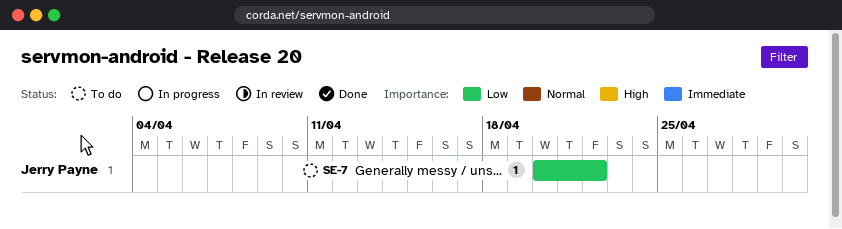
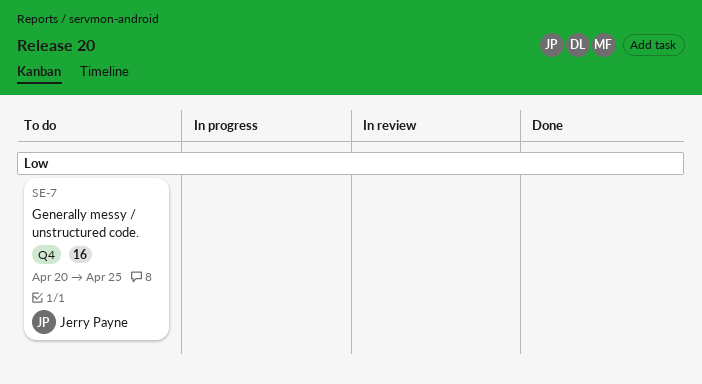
SE-7, estimate: 1 -> 16
SE-7, due: Apr 22 -> Apr 25

